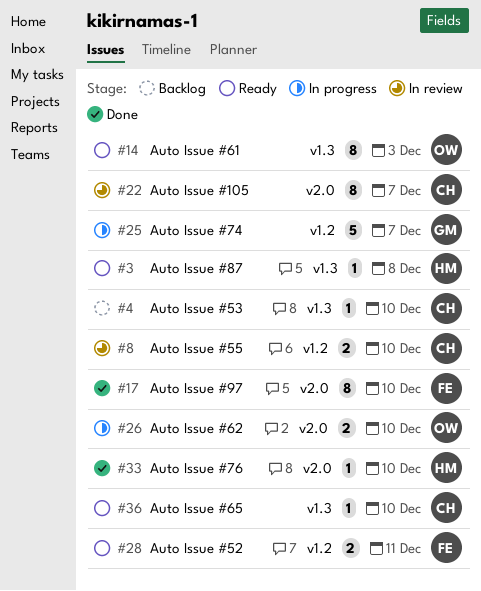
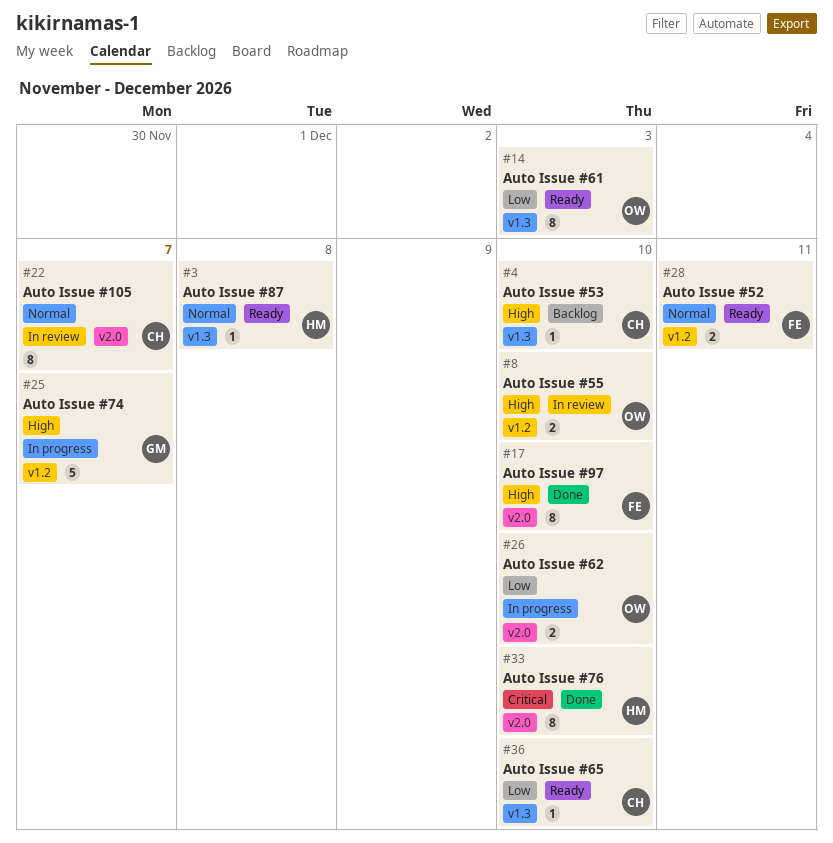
#8, owner: CH -> OW
#33, estimate: 1 -> 8

